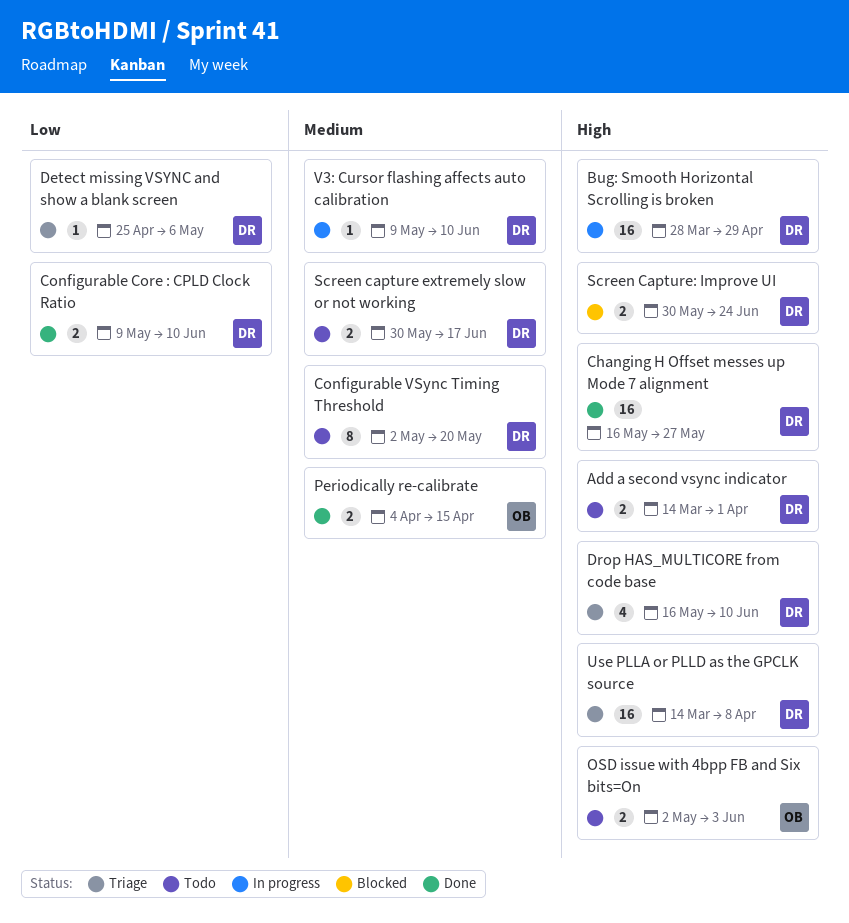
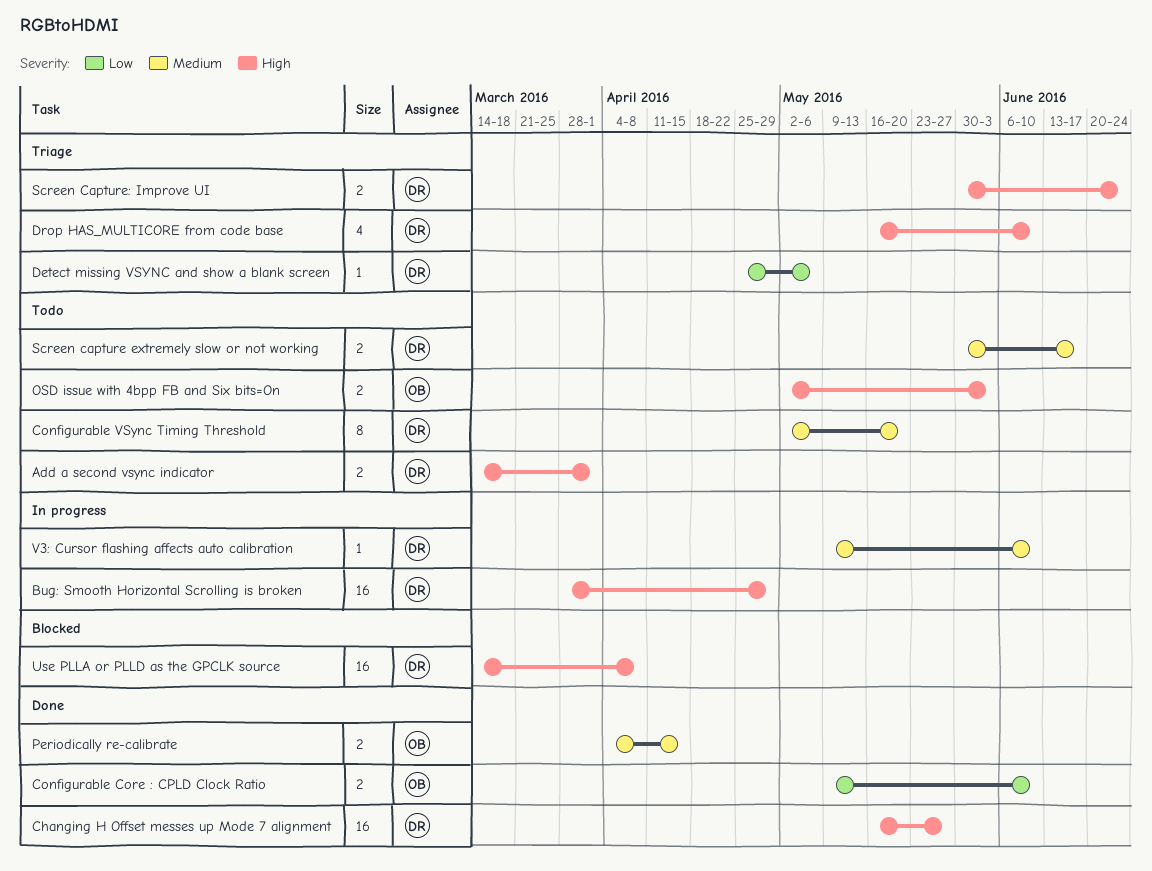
Configurable Core : CPLD Clock Ratio, owner: DR -> OB
Screen Capture: Improve UI, status: Blocked -> Triage
Use PLLA or PLLD as the GPCLK source, status: Triage -> Blocked

